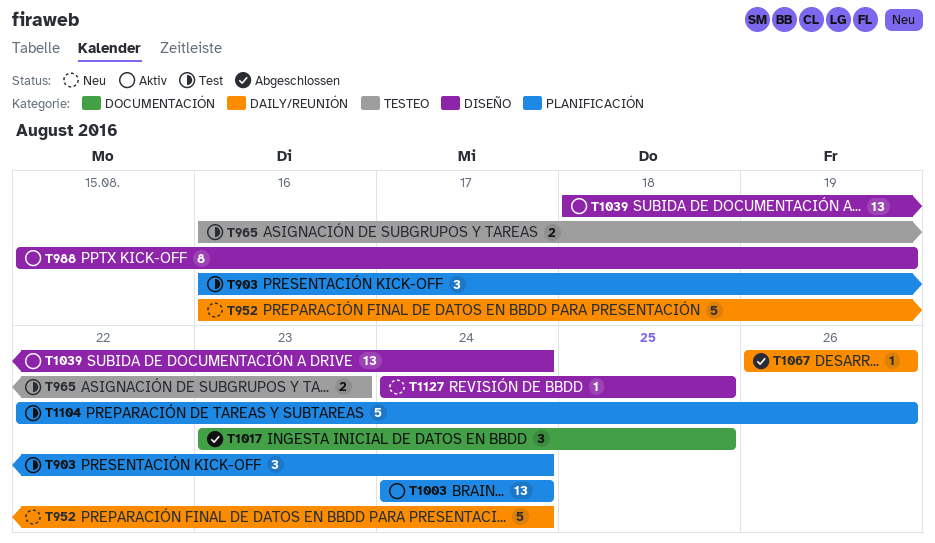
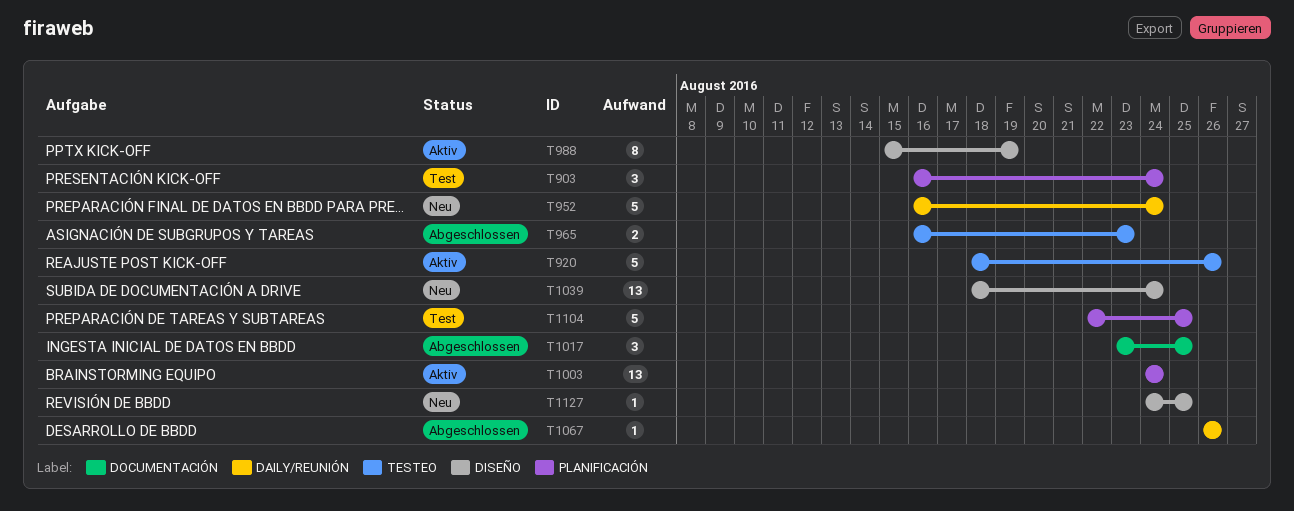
T920: none -> present
T965, status: Test -> Abgeschlossen
T1039, status: Aktiv -> Neu
T1104, due: Aug 26 -> Aug 25

